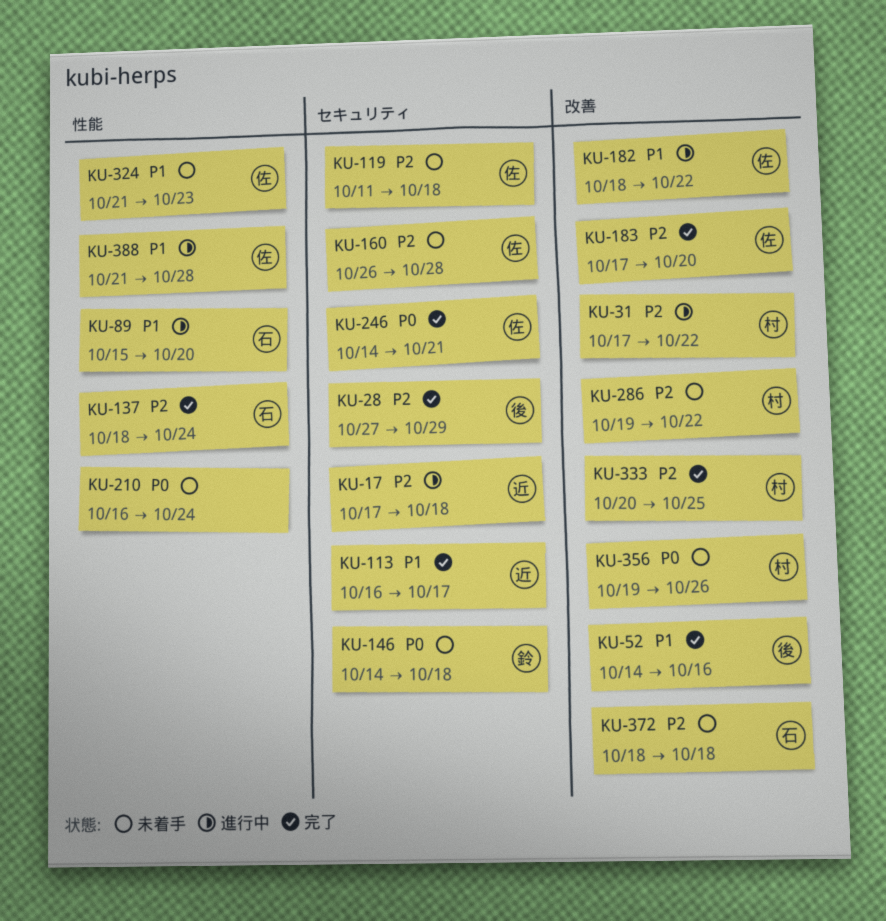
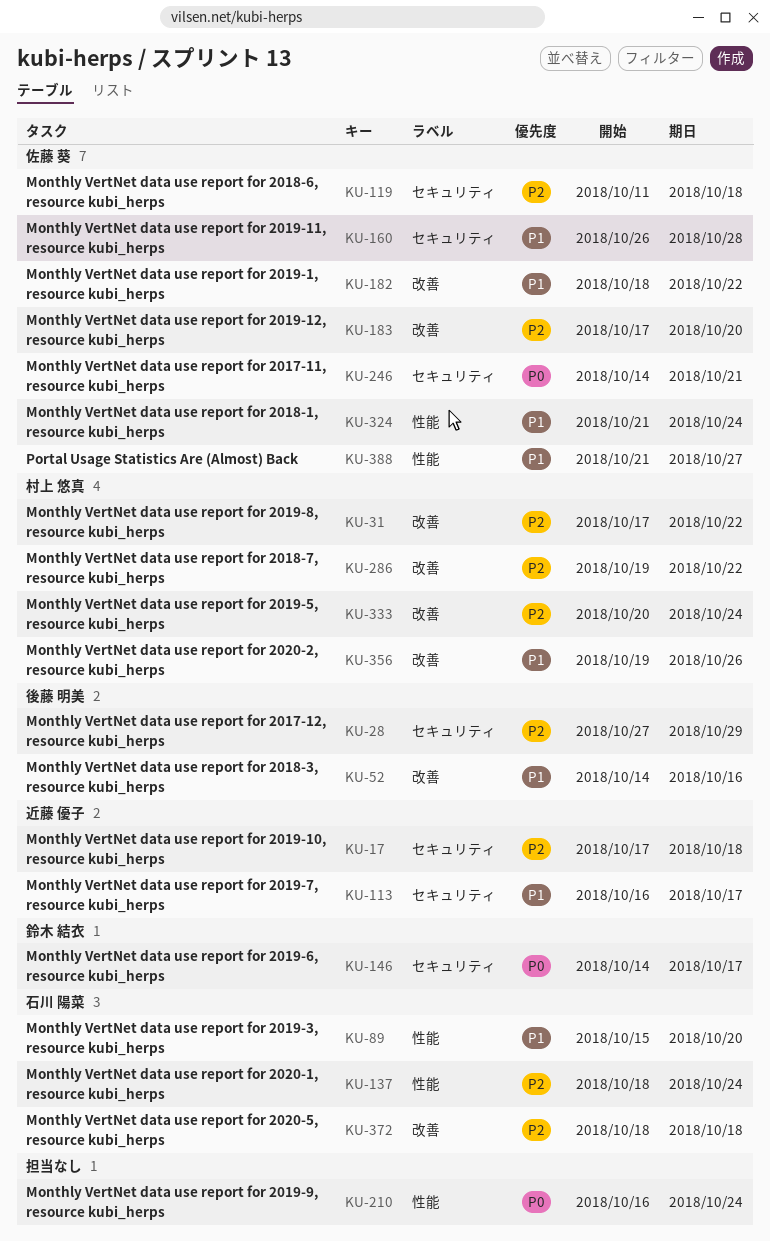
KU-146, due: Oct 18 -> Oct 17
KU-160, priority: P2 -> P1
KU-324, due: Oct 23 -> Oct 24
KU-333, due: Oct 25 -> Oct 24
KU-356, priority: P0 -> P1
KU-388, due: Oct 28 -> Oct 27

